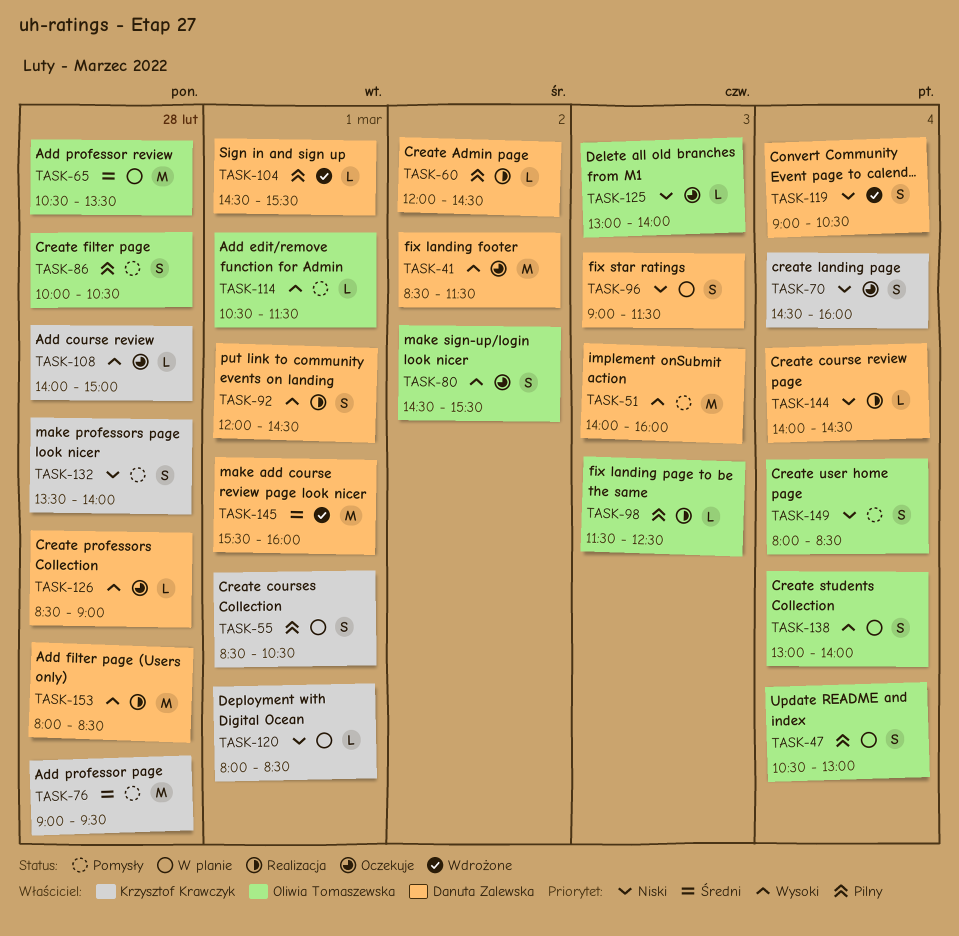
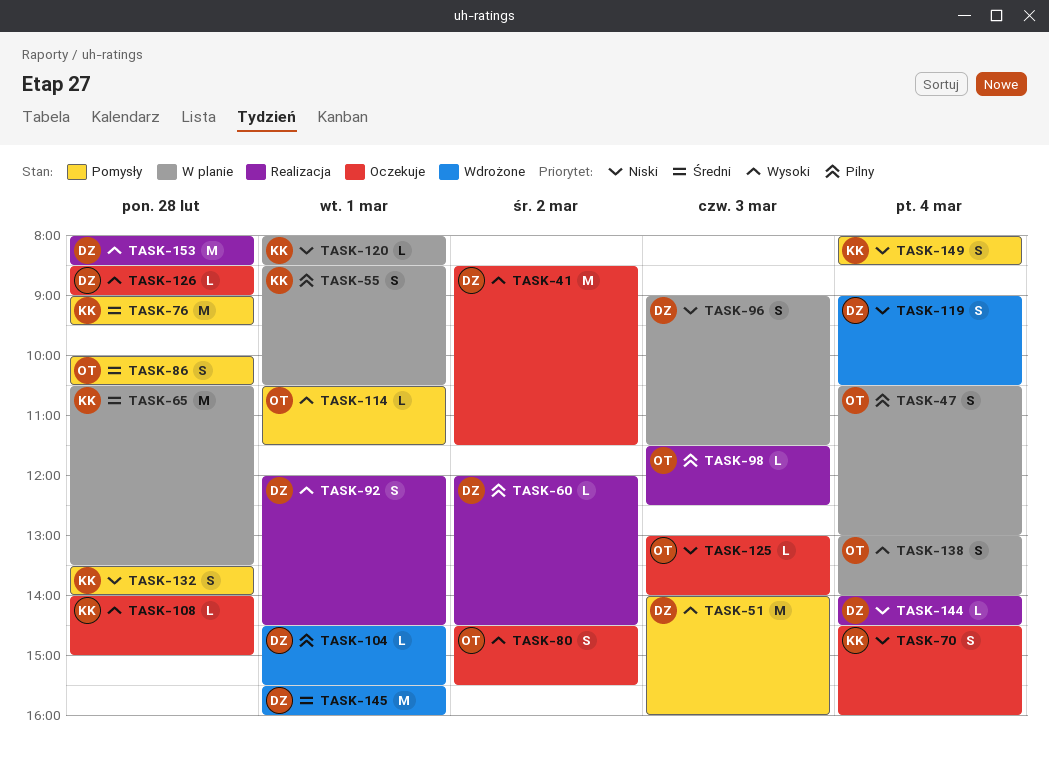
TASK-65, owner: Oliwia Tomaszewska -> Krzysztof Krawczyk
TASK-86, priority: Pilny -> Średni
TASK-149, owner: Oliwia Tomaszewska -> Krzysztof Krawczyk

